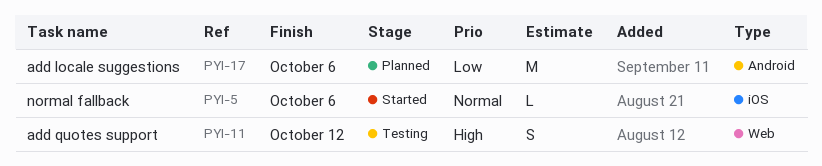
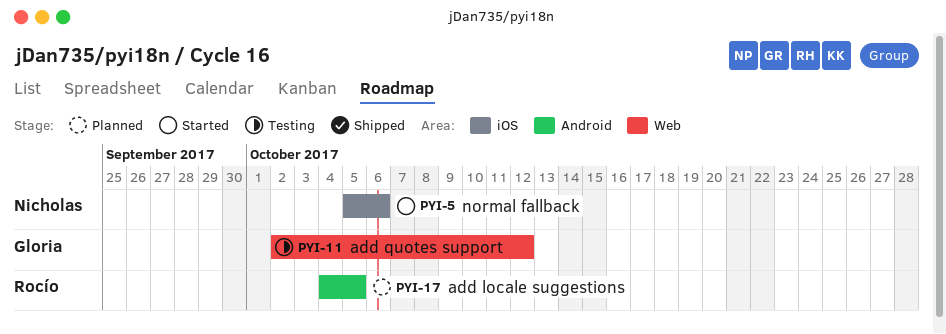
PYI-17, due: Oct 6 -> Oct 5

